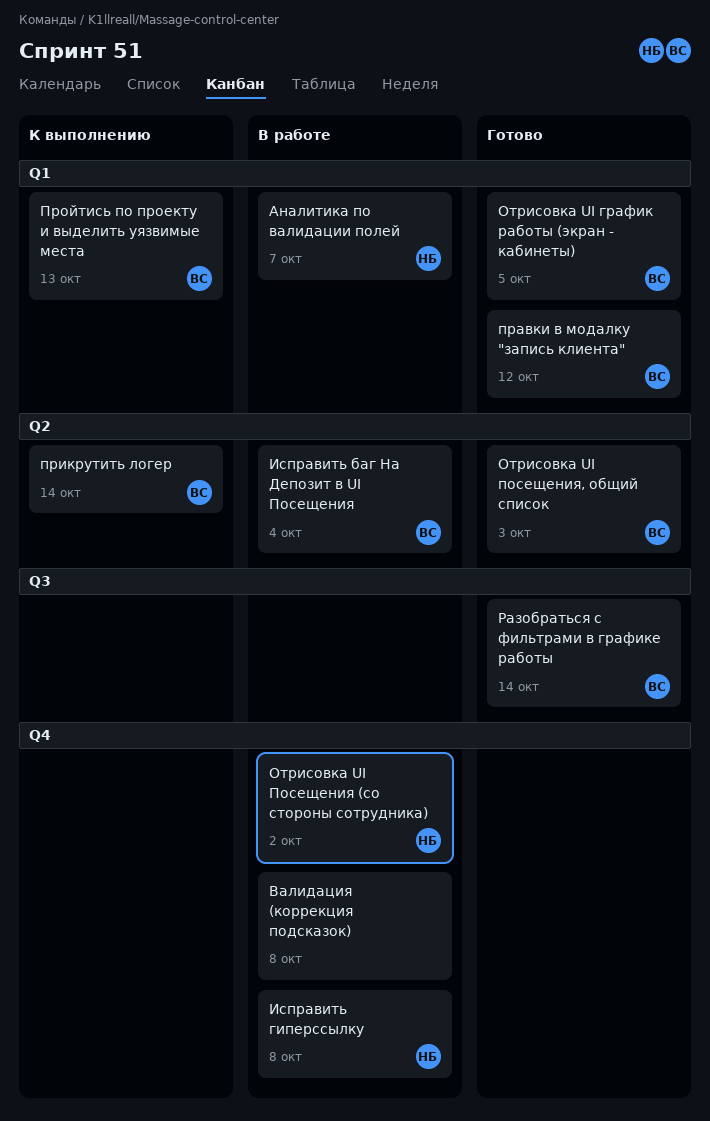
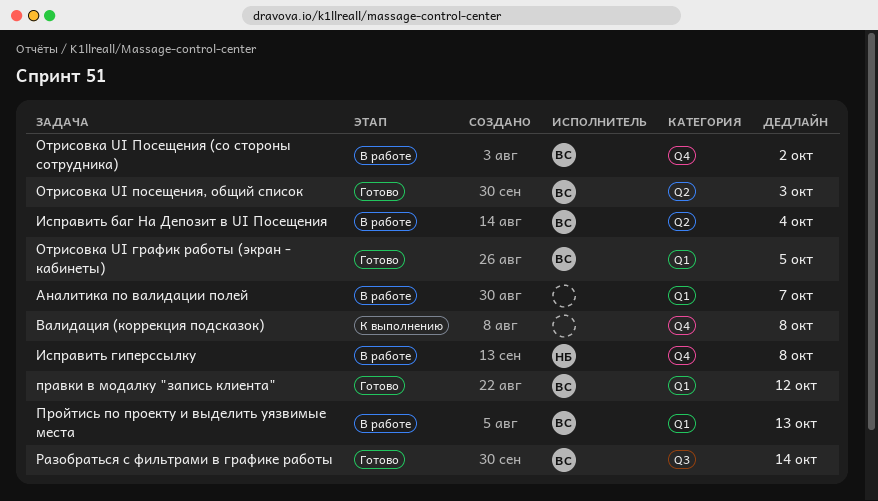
Аналитика по валидации полей, owner: НБ -> none
Валидация (коррекция подсказок), status: В работе -> К выполнению
Отрисовка UI Посещения (со стороны сотрудника), owner: НБ -> ВС
прикрутить логер: present -> none
Пройтись по проекту и выделить уязвимые места, status: К выполнению -> В работе

